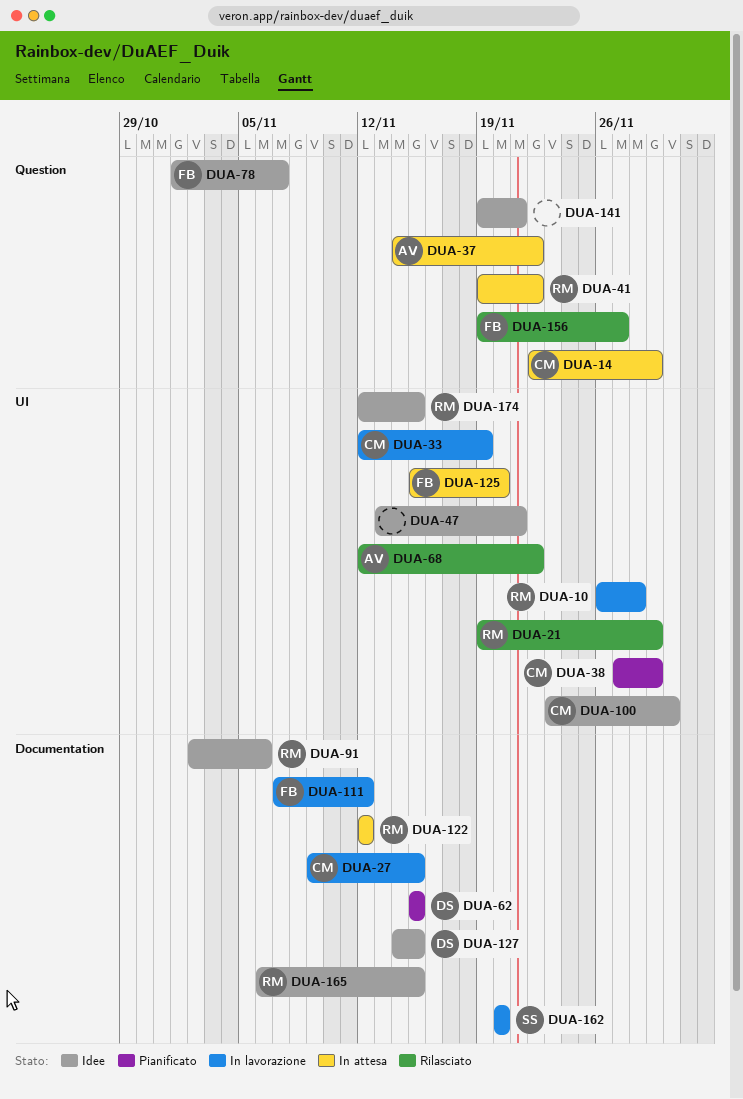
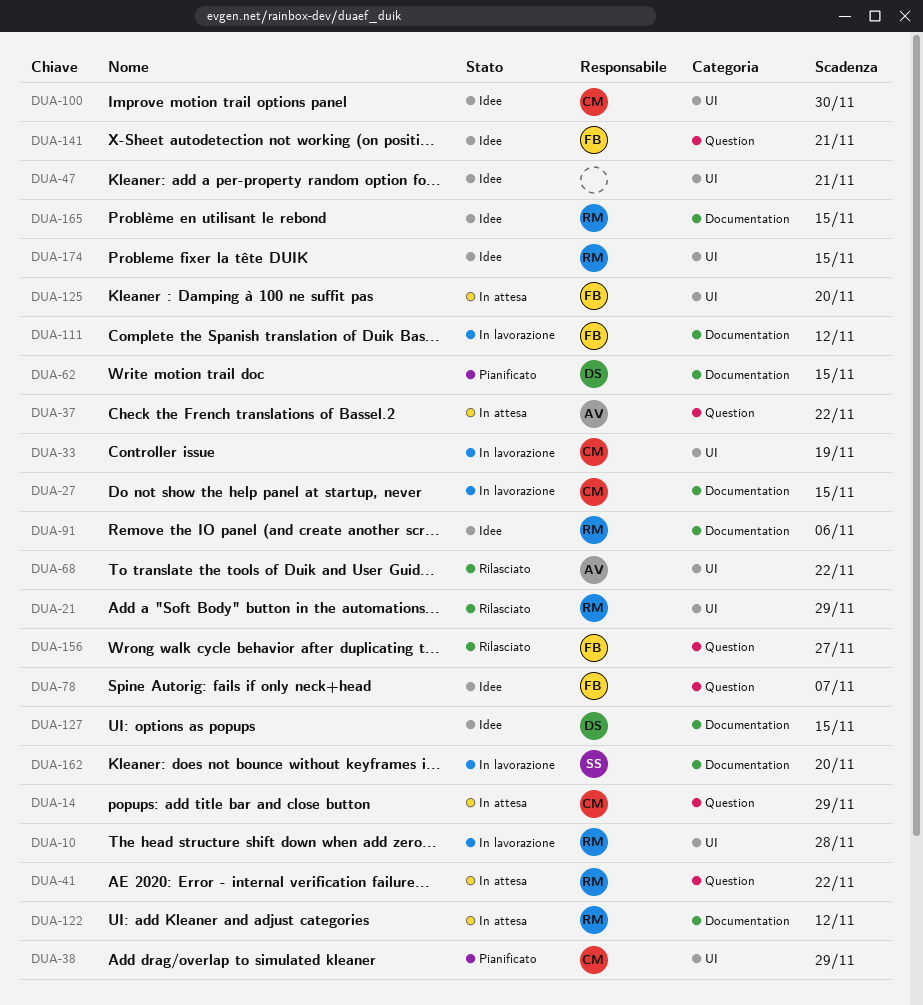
DUA-141, owner: none -> FB

